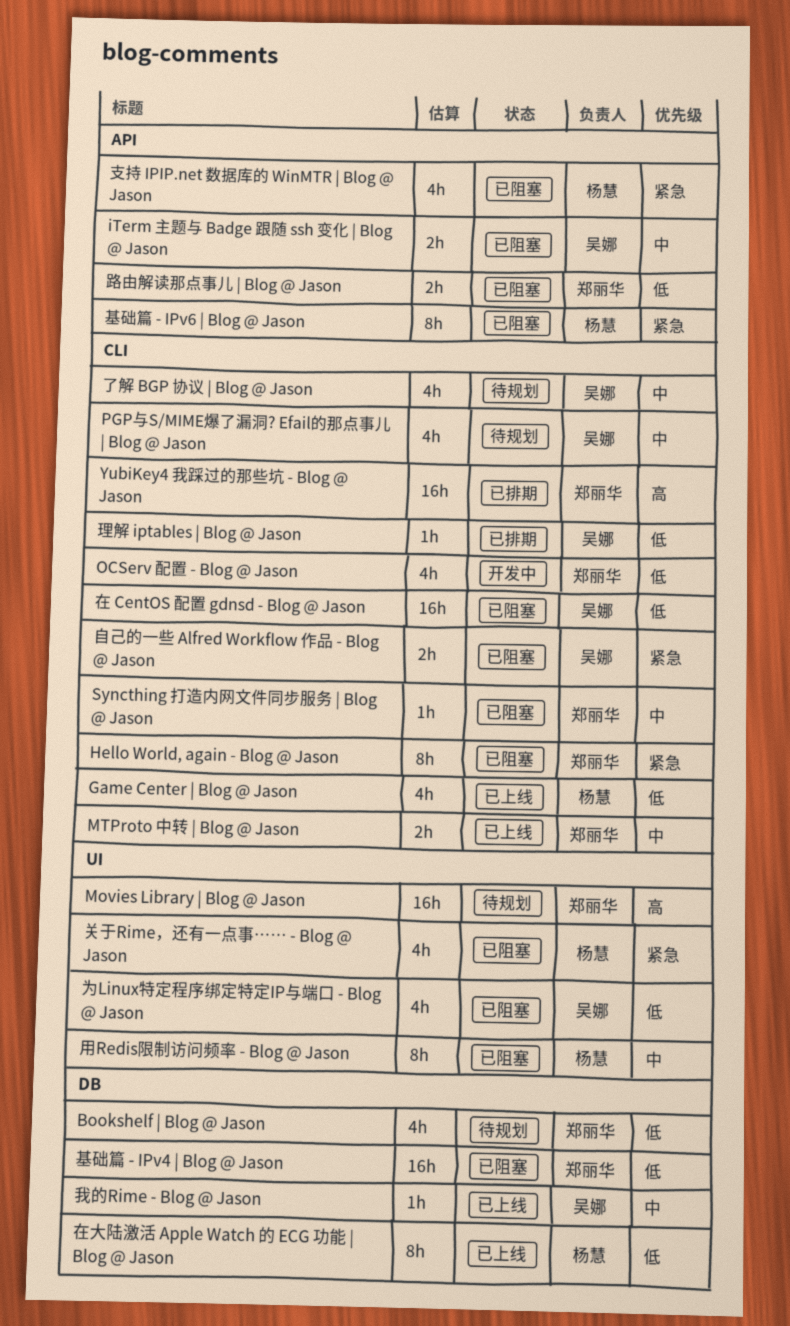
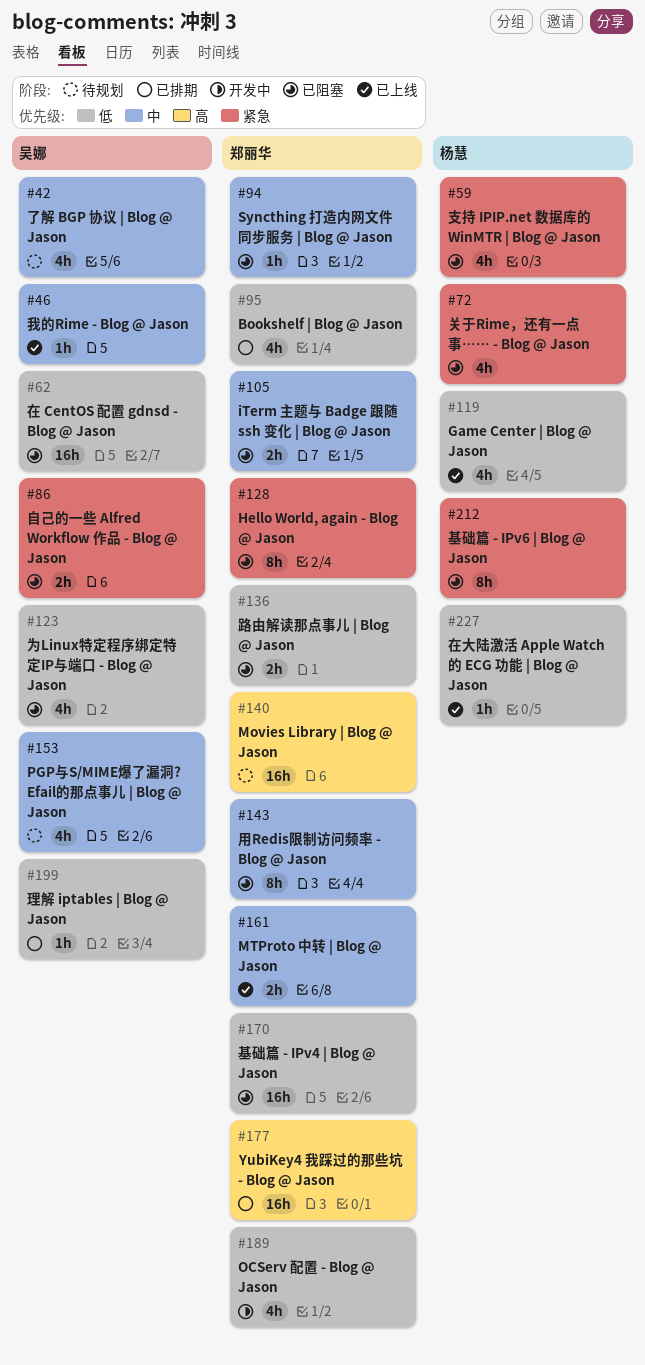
Bookshelf | Blog @ Jason, status: 待规划 -> 已排期
iTerm 主题与 Badge 跟随 ssh 变化 | Blog @ Jason, owner: 吴娜 -> 郑丽华
在大陆激活 Apple Watch 的 ECG 功能 | Blog @ Jason, estimate: 8h -> 1h
用Redis限制访问频率 - Blog @ Jason, owner: 杨慧 -> 郑丽华

